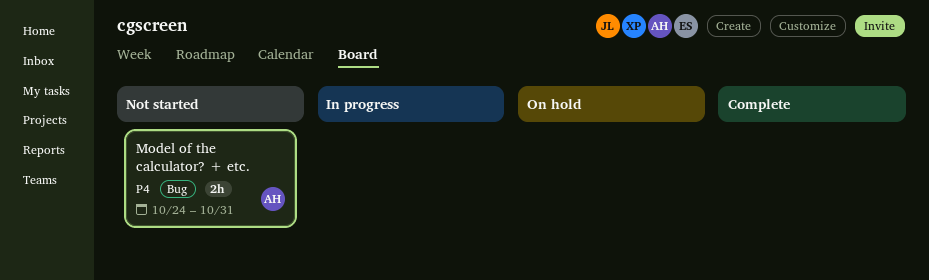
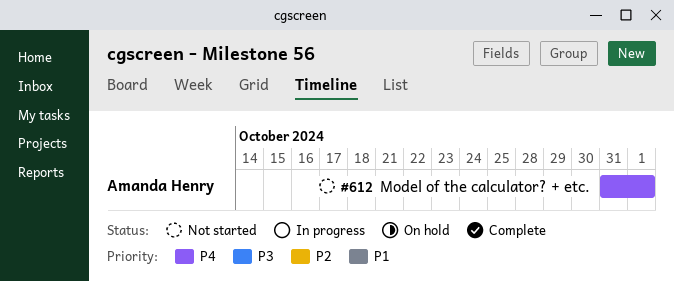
Model of the calculator? + etc., start: Oct 24 -> Oct 31
Model of the calculator? + etc., due: Oct 31 -> Nov 1

